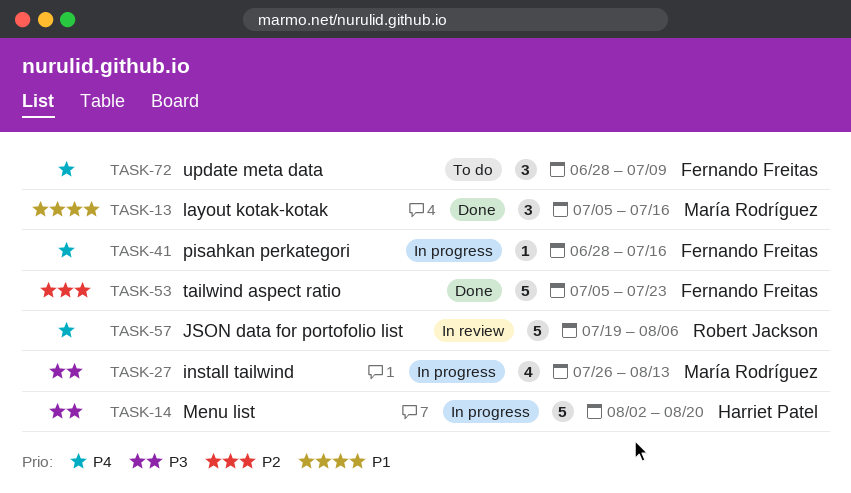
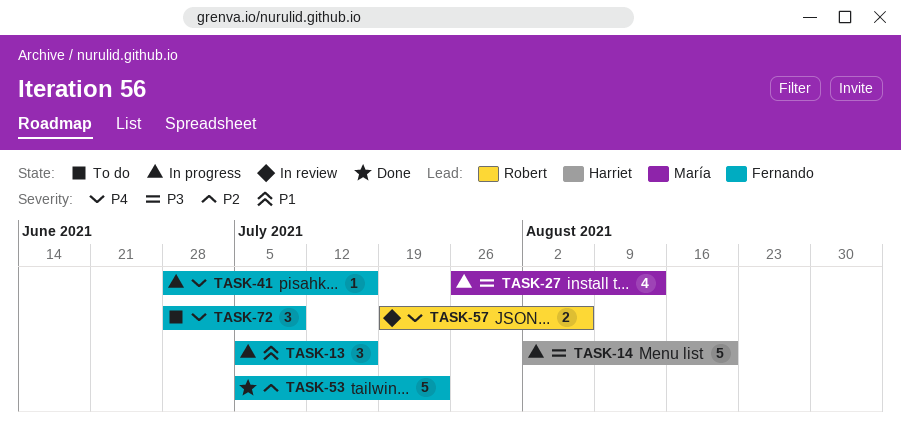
TASK-13, status: Done -> In progress
TASK-13, owner: María Rodríguez -> Fernando Freitas
TASK-57, estimate: 5 -> 2

